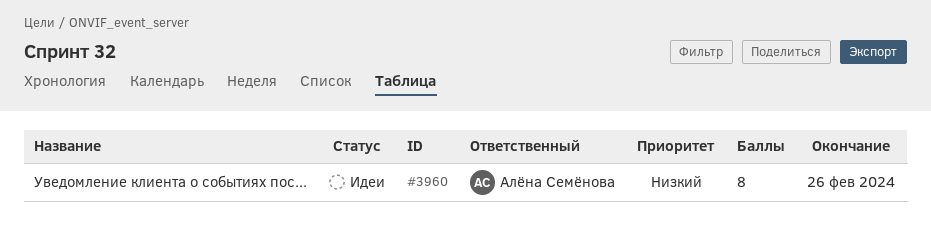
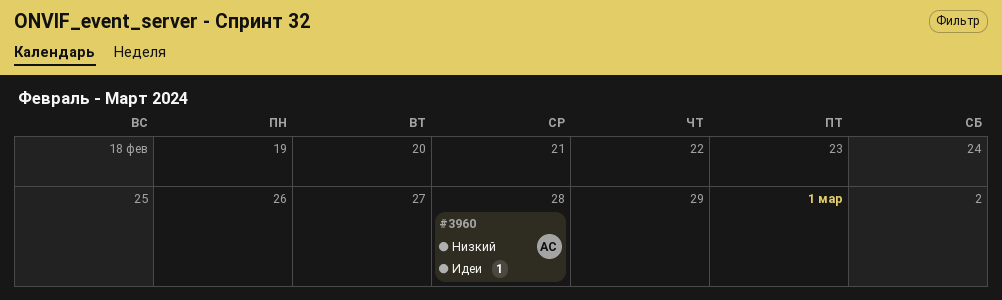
#3960, estimate: 8 -> 1
#3960, due: Feb 26 -> Feb 28

